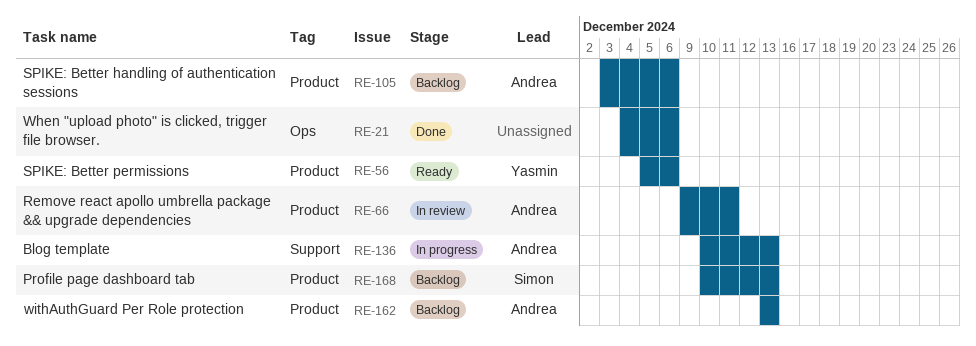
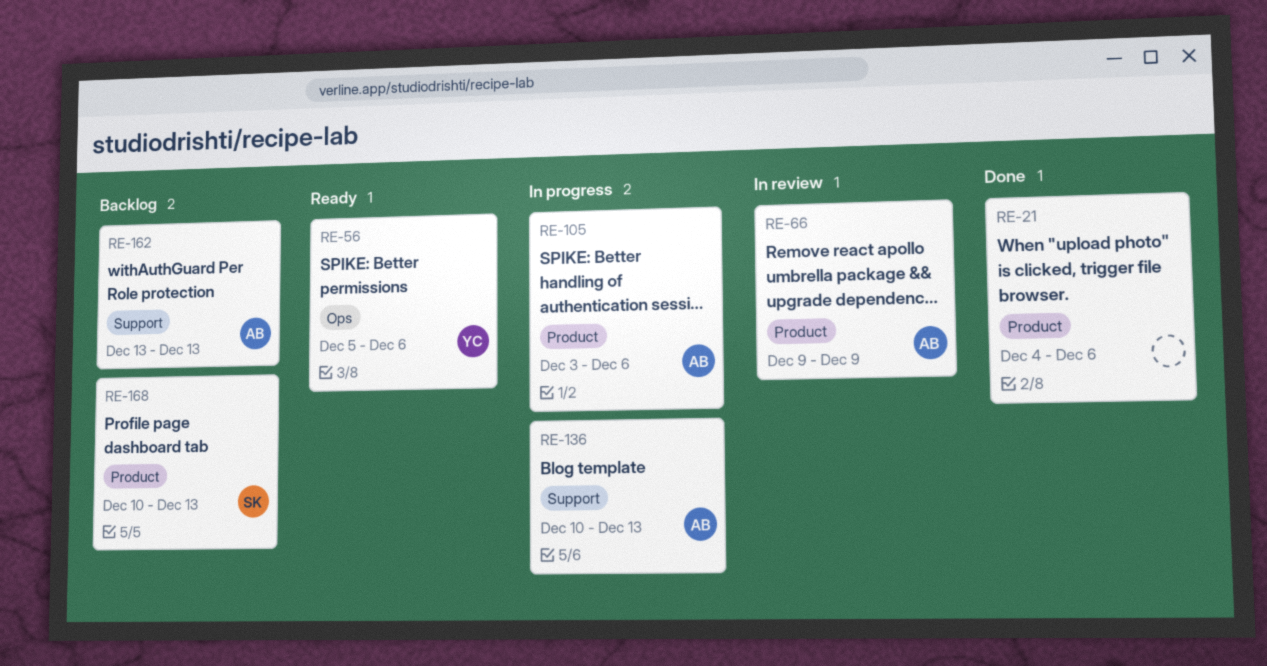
RE-21, label: Ops -> Product
RE-56, label: Product -> Ops
RE-66, due: Dec 11 -> Dec 9
RE-105, status: Backlog -> In progress
RE-162, label: Product -> Support

